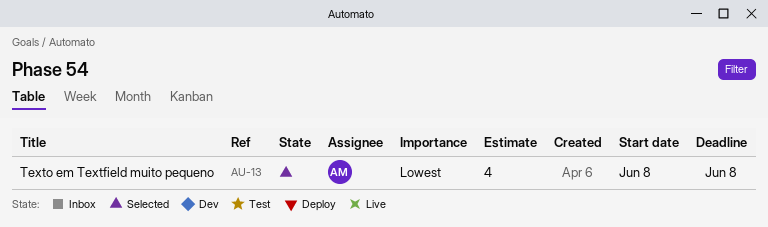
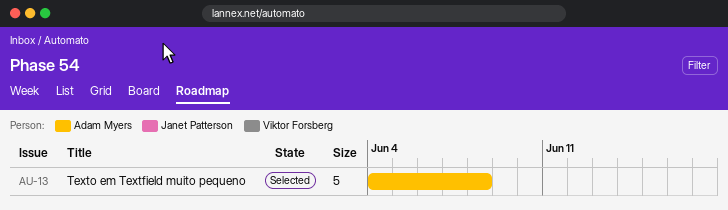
AU-13, estimate: 4 -> 5
AU-13, start: Jun 8 -> Jun 4

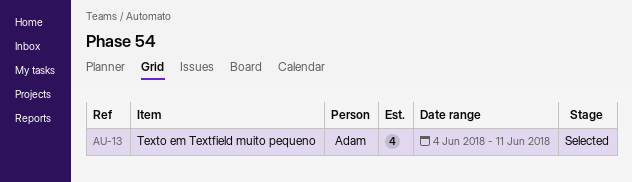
AU-13, estimate: 5 -> 4
AU-13, due: Jun 8 -> Jun 11

